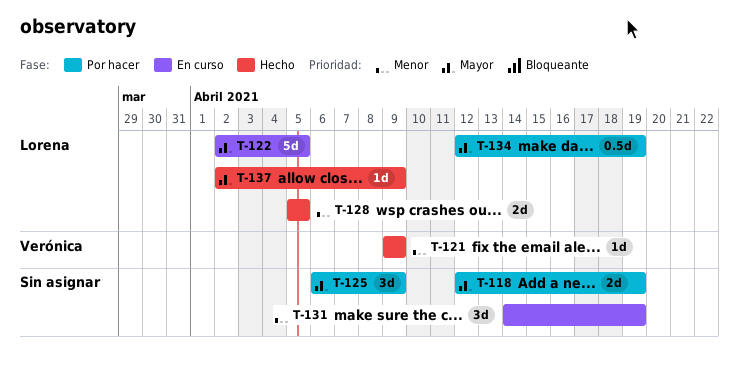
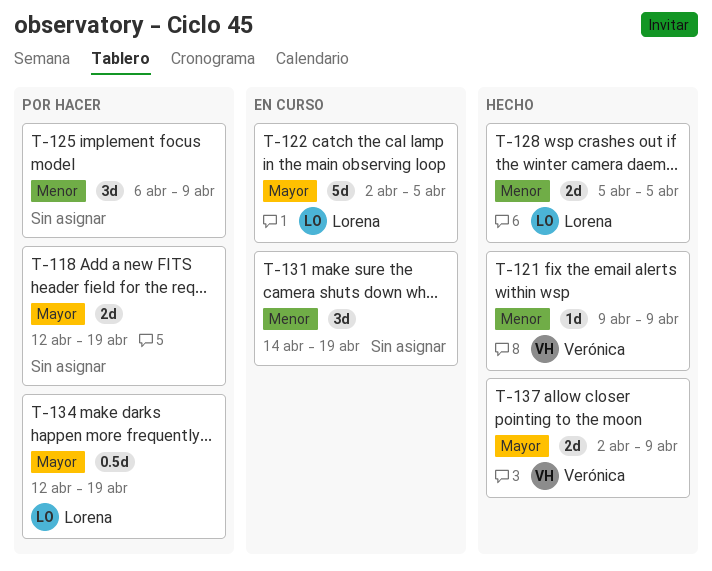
T-125, priority: Mayor -> Menor
T-137, owner: Lorena -> Verónica
T-137, estimate: 1d -> 2d

